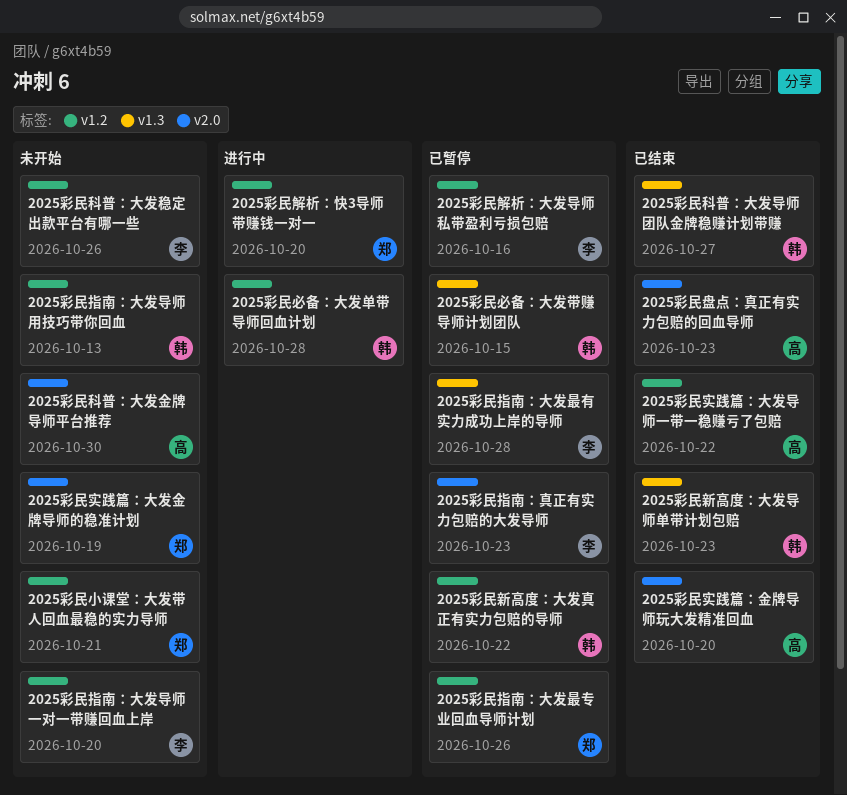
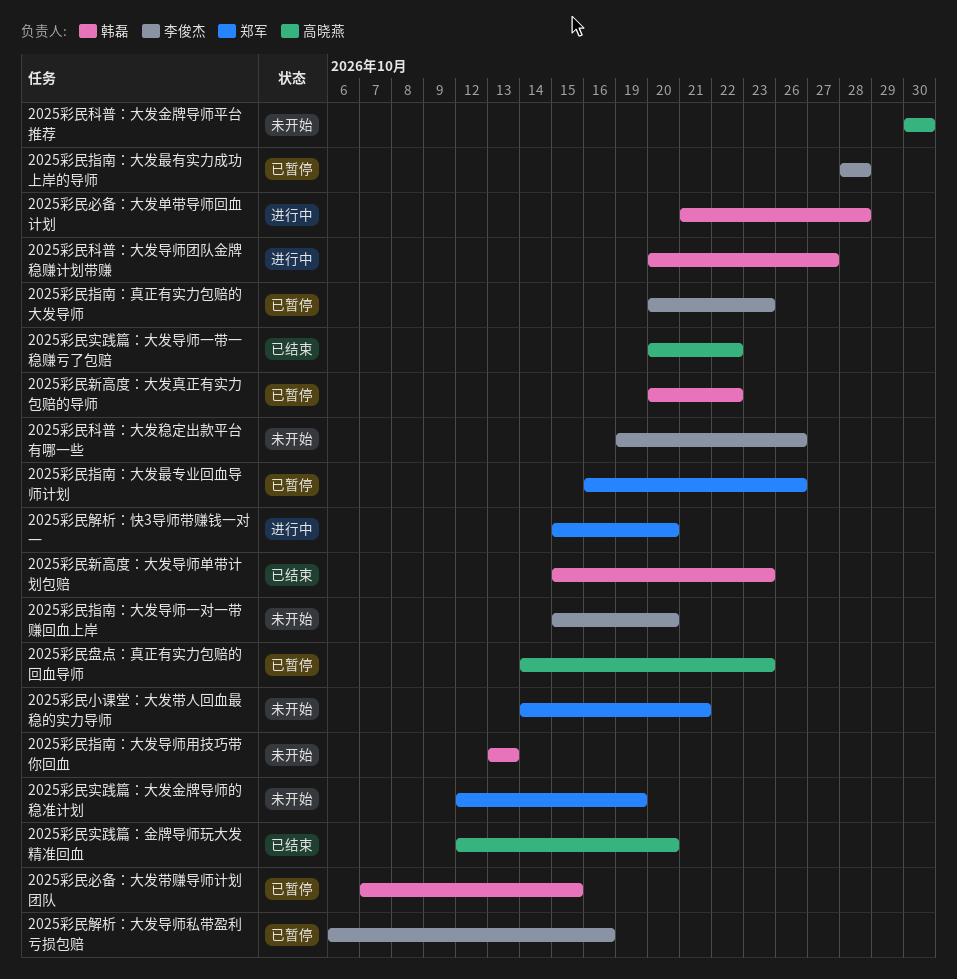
2025彩民盘点：真正有实力包赔的回血导师, status: 已结束 -> 已暂停
2025彩民科普：大发导师团队金牌稳赚计划带赚, status: 已结束 -> 进行中

